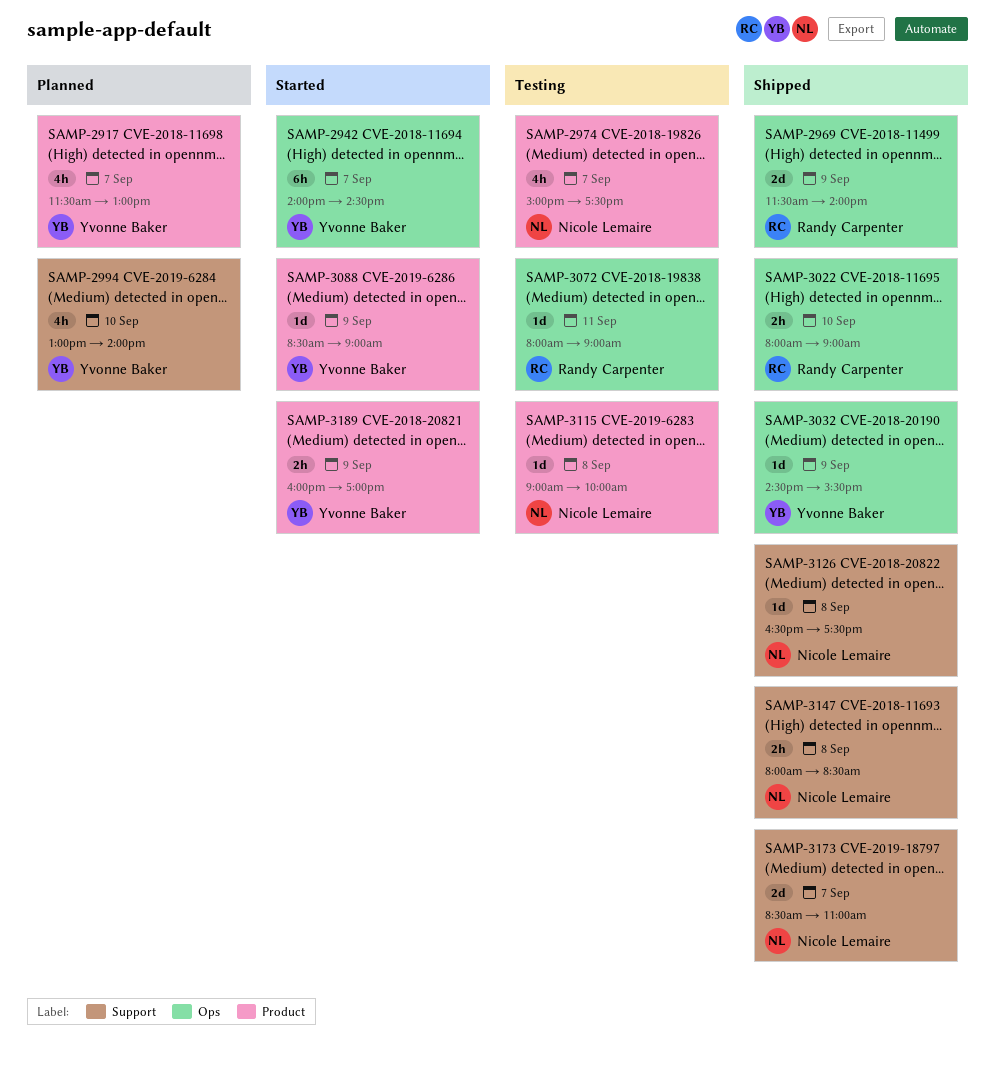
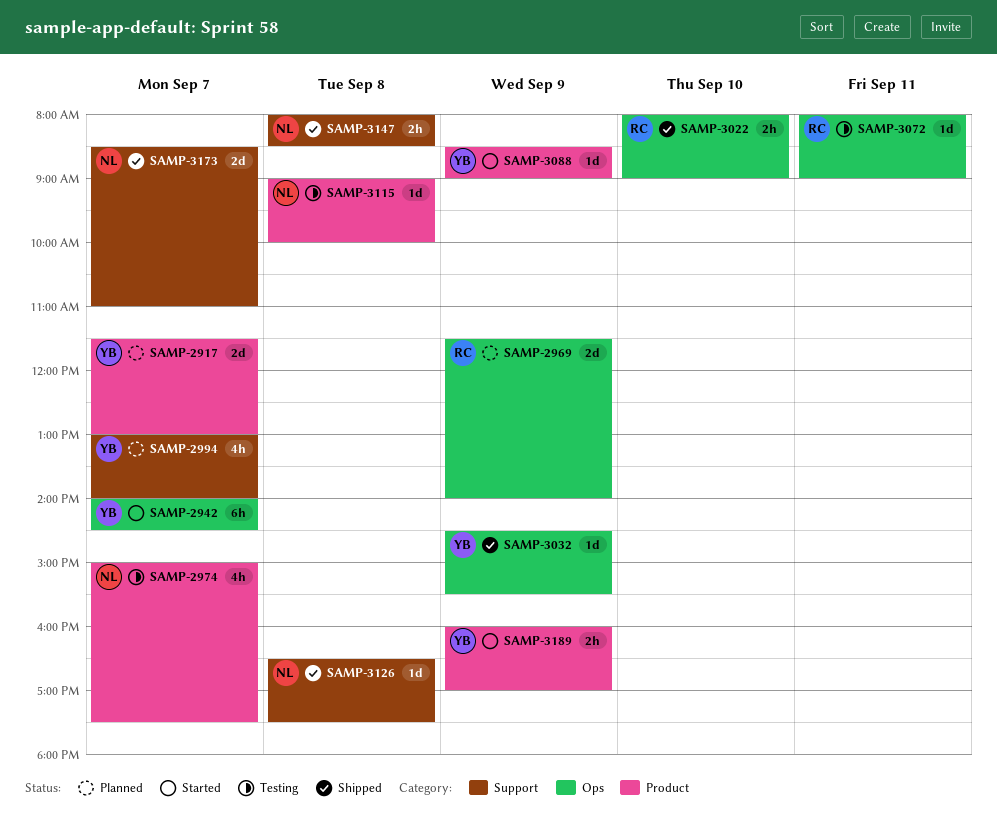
SAMP-2917, estimate: 4h -> 2d
SAMP-2969, status: Shipped -> Planned
SAMP-2994, day: Sep 10 -> Sep 7

